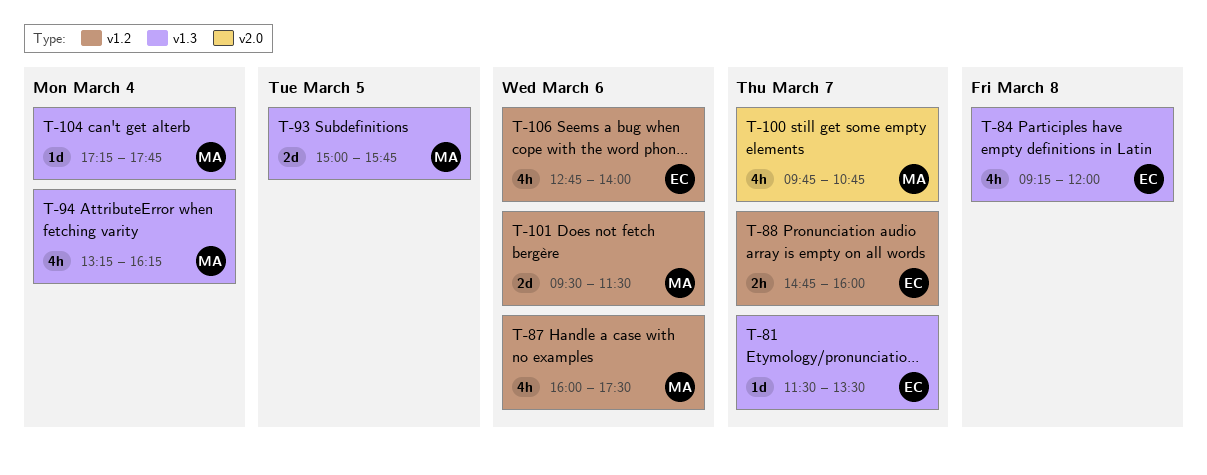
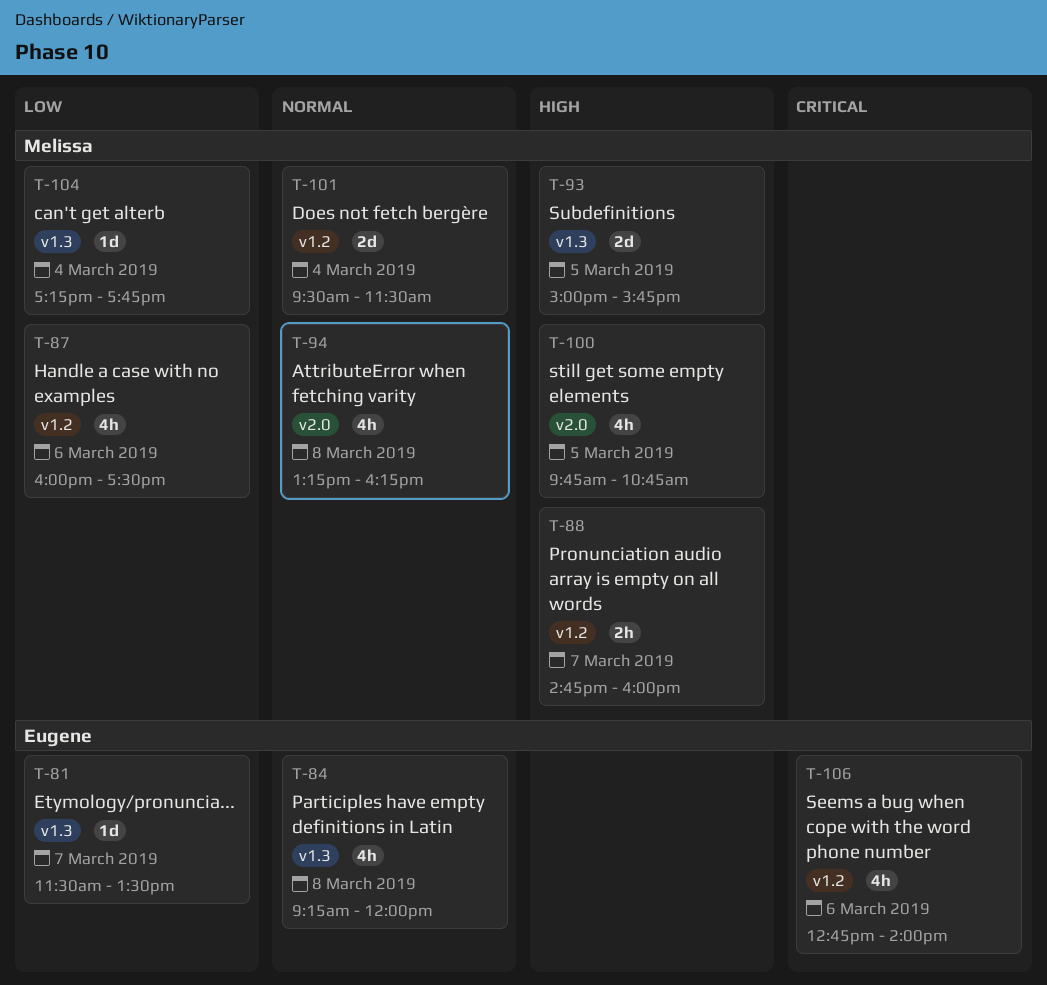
T-88, owner: Eugene -> Melissa
T-94, label: v1.3 -> v2.0
T-94, day: Mar 4 -> Mar 8
T-100, day: Mar 7 -> Mar 5
T-101, day: Mar 6 -> Mar 4

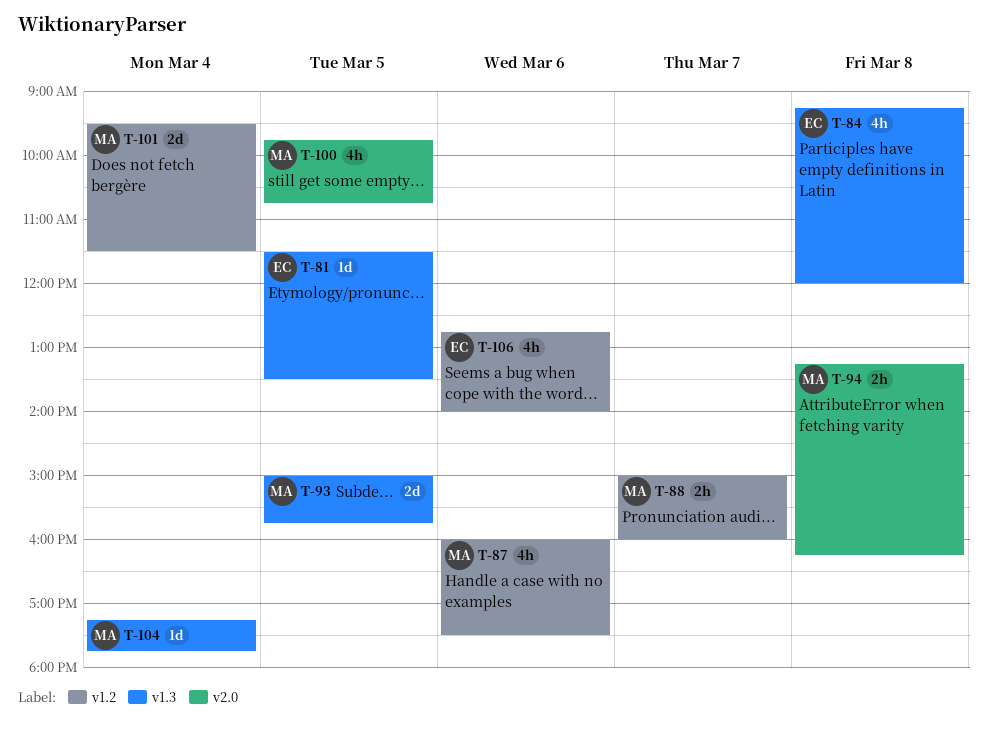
T-81, day: Mar 7 -> Mar 5
T-88, begins: 14:45 -> 15:00
T-94, estimate: 4h -> 2h

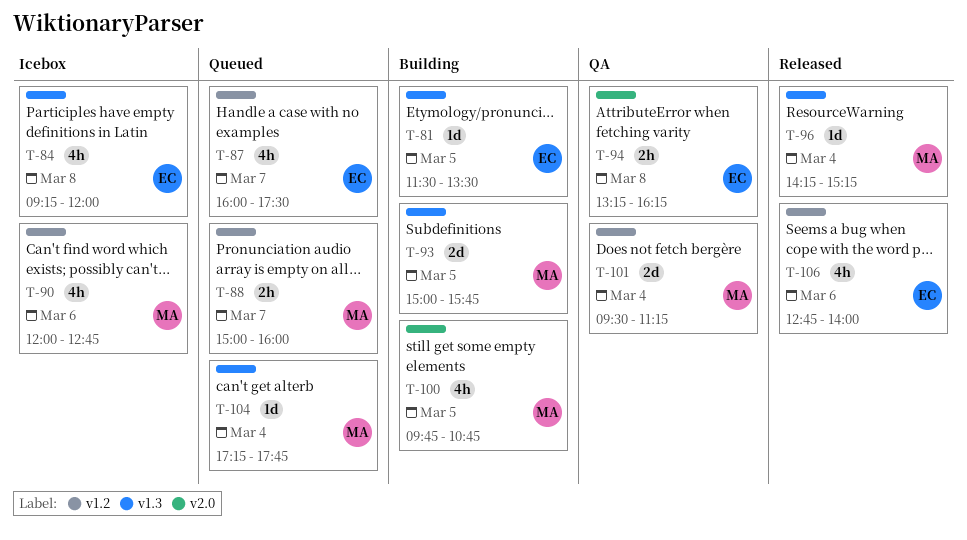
T-87, owner: MA -> EC
T-87, day: Mar 6 -> Mar 7
T-90: none -> present
T-94, owner: MA -> EC
T-96: none -> present
T-101, ends: 11:30 -> 11:15

